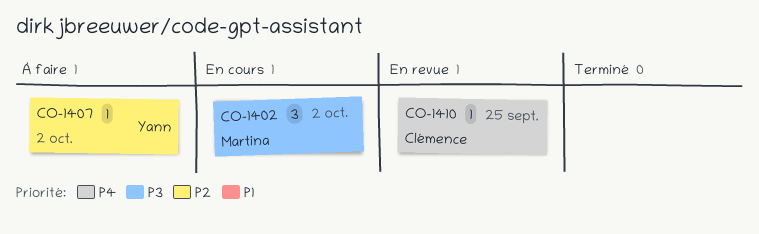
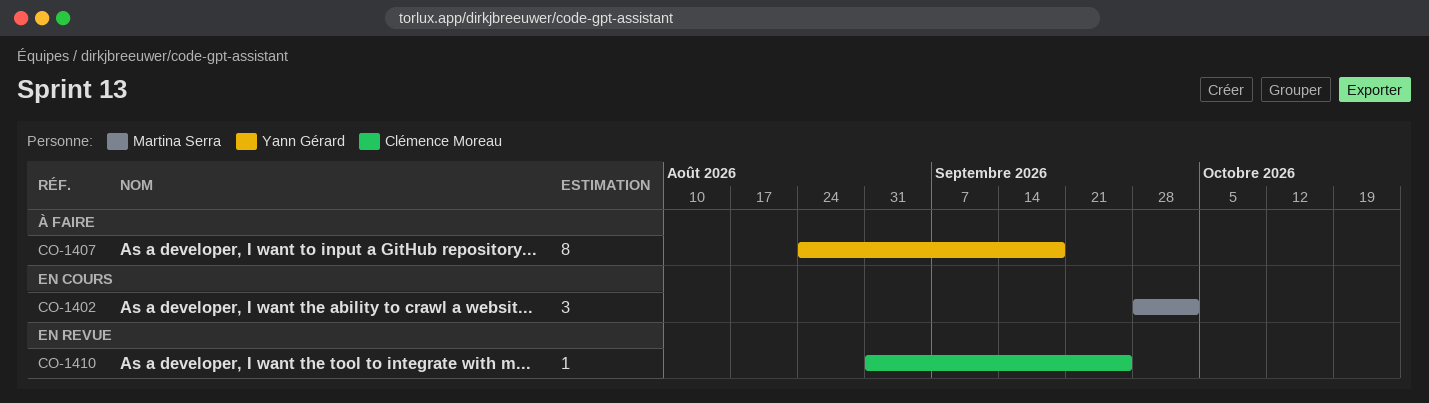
CO-1407, estimate: 1 -> 8
CO-1407, due: Oct 2 -> Sep 18

